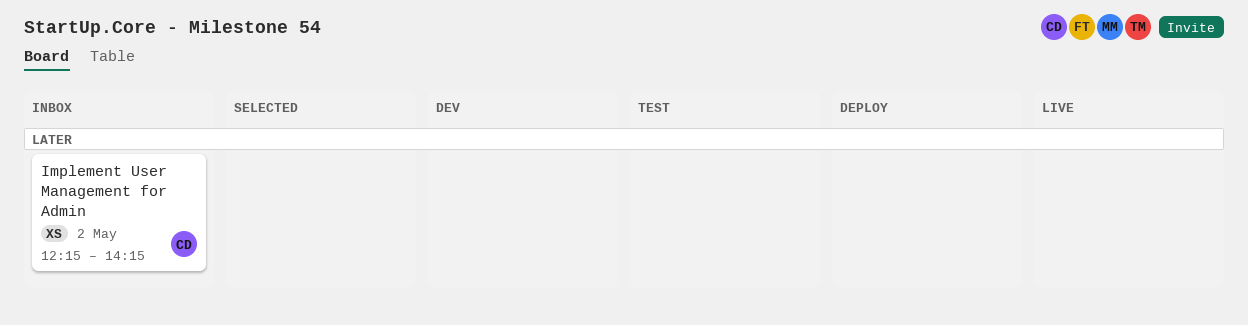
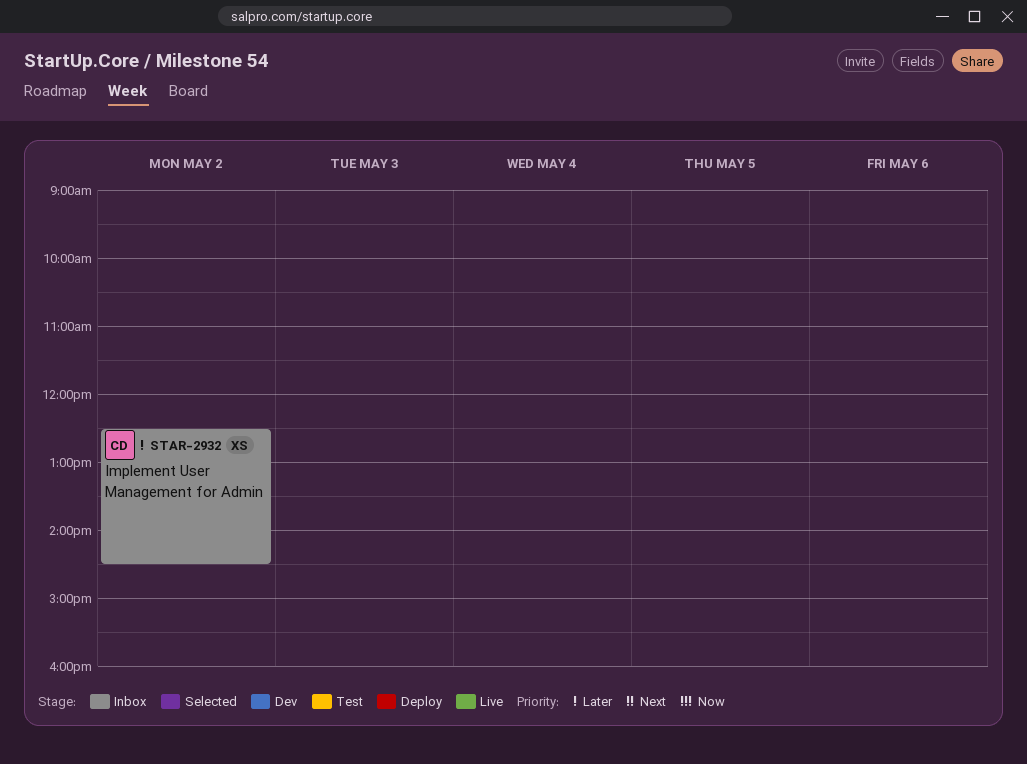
Implement User Management for Admin, begins: 12:15 -> 12:30
Implement User Management for Admin, ends: 14:15 -> 14:30

